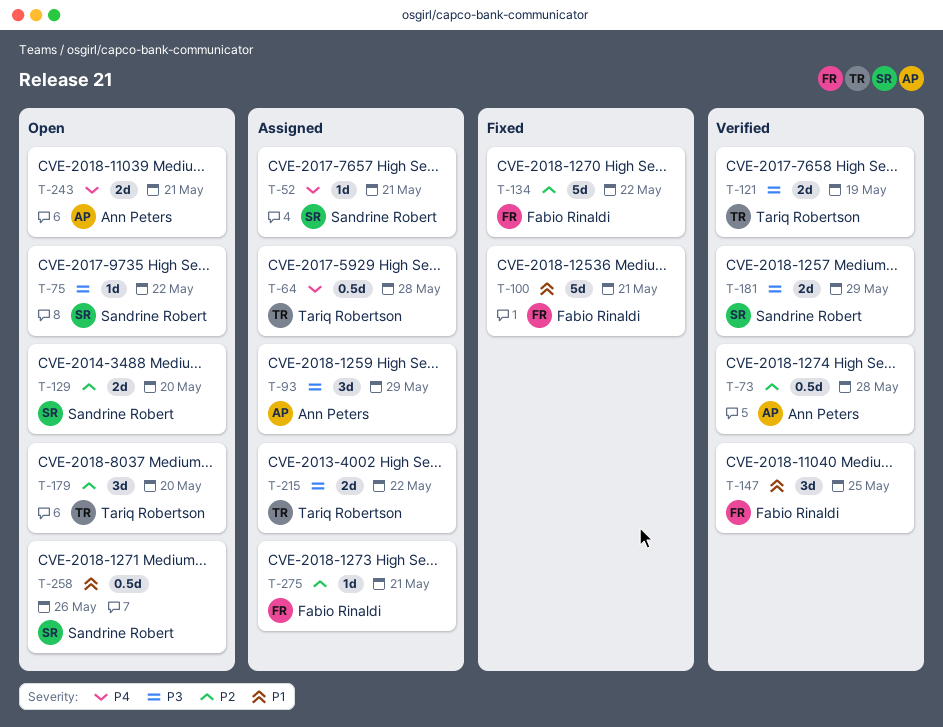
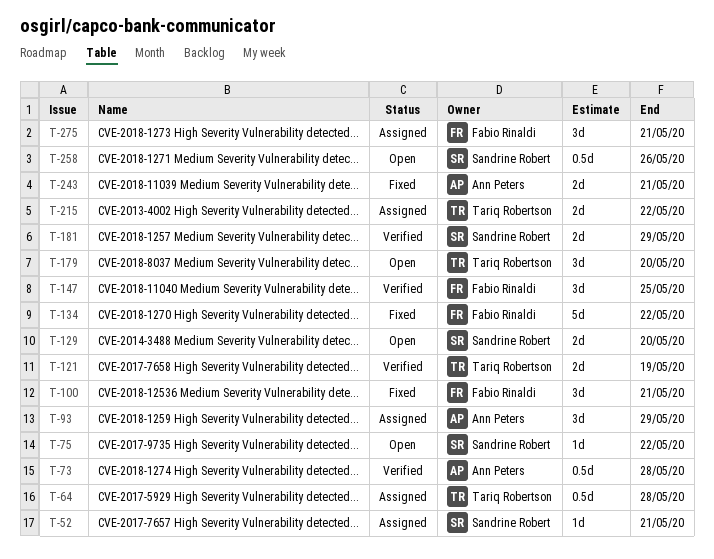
T-100, estimate: 5d -> 3d
T-243, status: Open -> Fixed
T-275, estimate: 1d -> 3d

